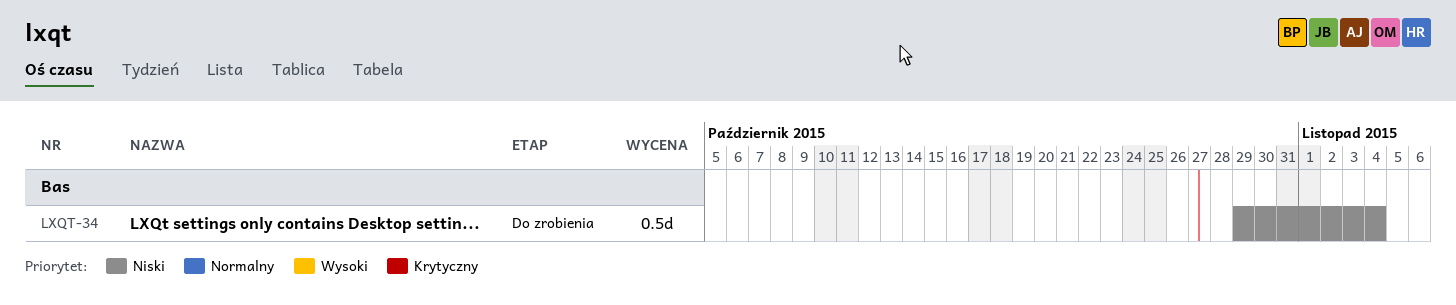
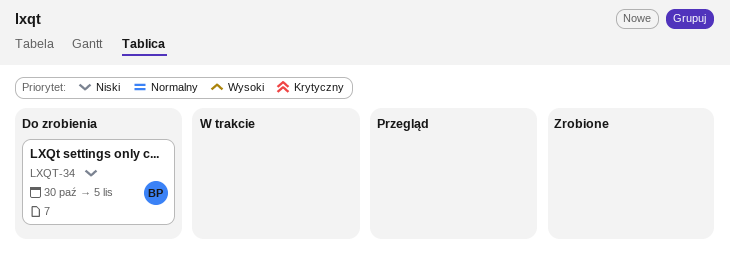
LXQT-34, start: Oct 29 -> Oct 30
LXQT-34, due: Nov 4 -> Nov 5

